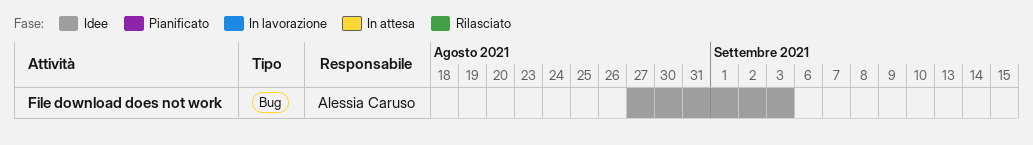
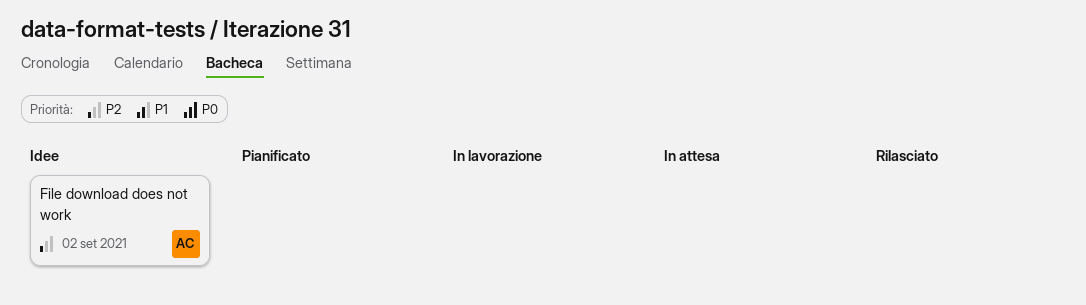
File download does not work, due: Sep 3 -> Sep 2

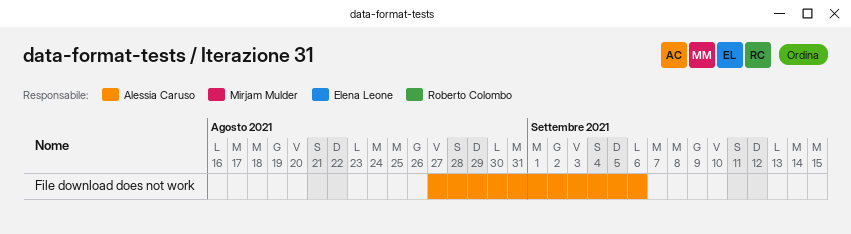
File download does not work, due: Sep 2 -> Sep 6

